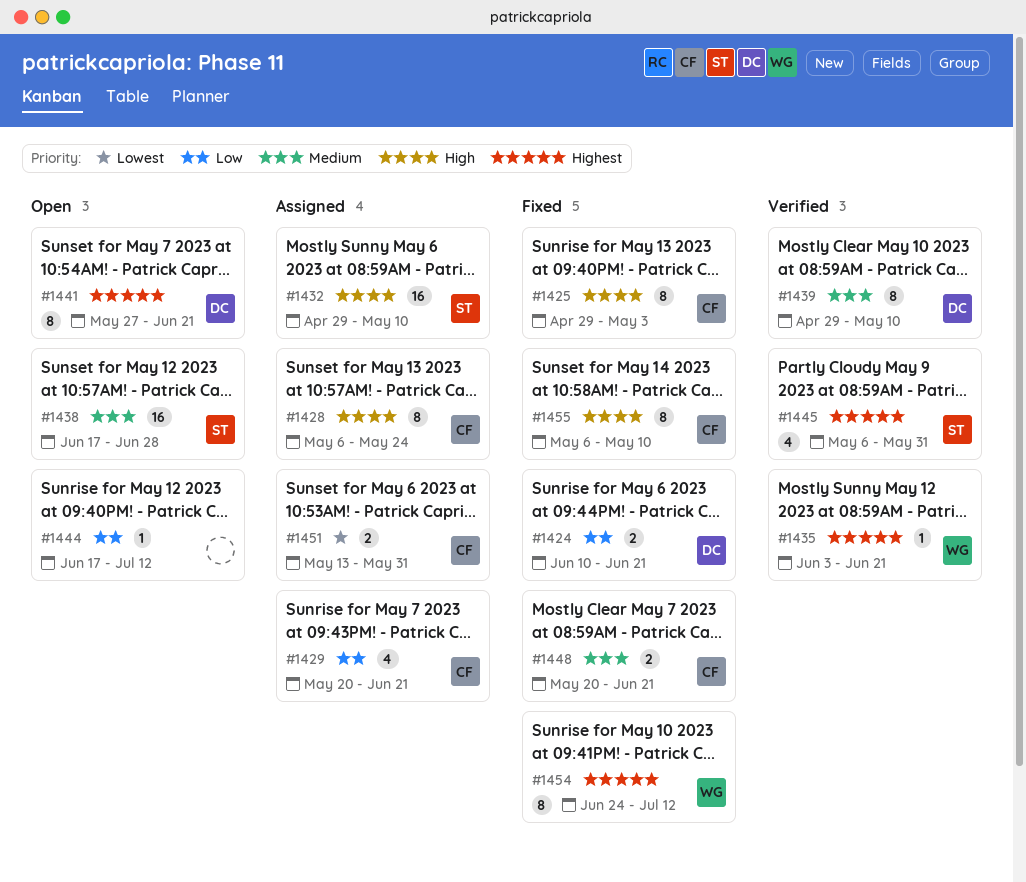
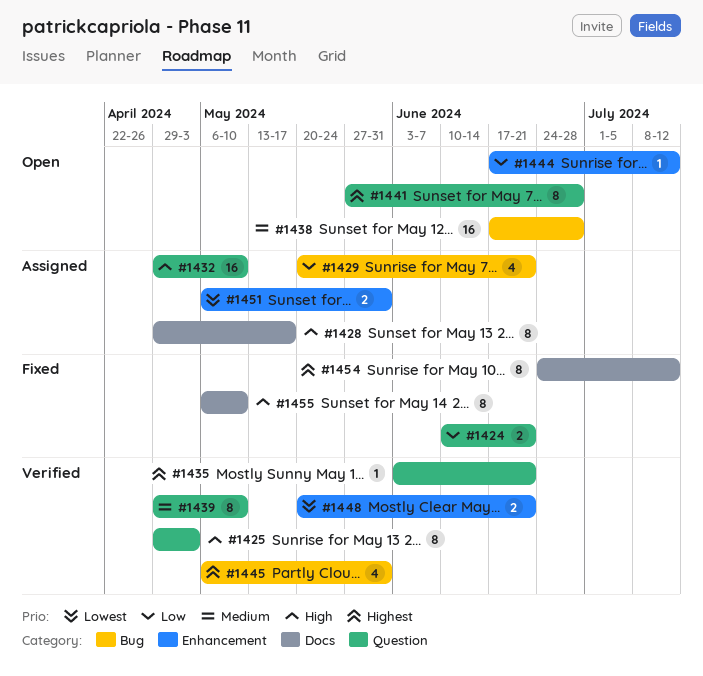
#1425, status: Fixed -> Verified
#1428, start: May 6 -> Apr 29
#1428, due: May 24 -> May 17
#1441, due: Jun 21 -> Jun 28
#1448, status: Fixed -> Verified
#1448, priority: Medium -> Lowest
#1451, start: May 13 -> May 6

